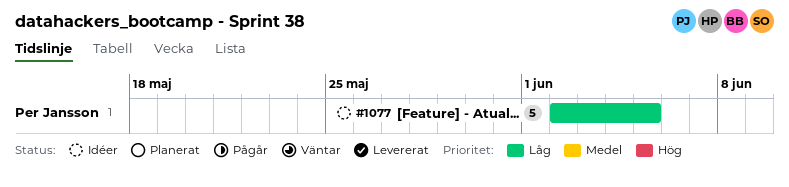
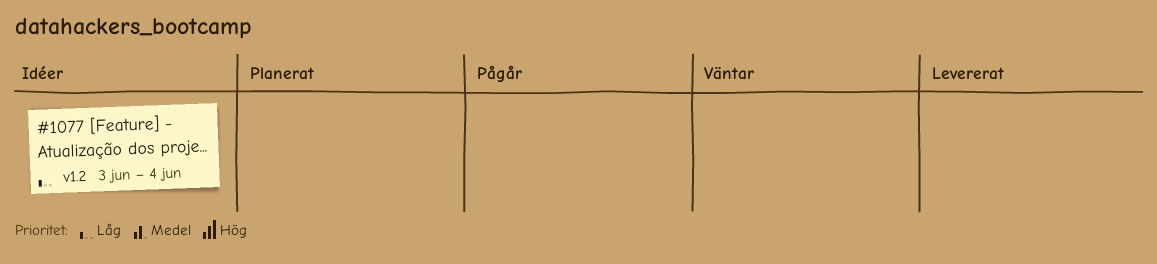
#1077, start: Jun 2 -> Jun 3
#1077, due: Jun 5 -> Jun 4

